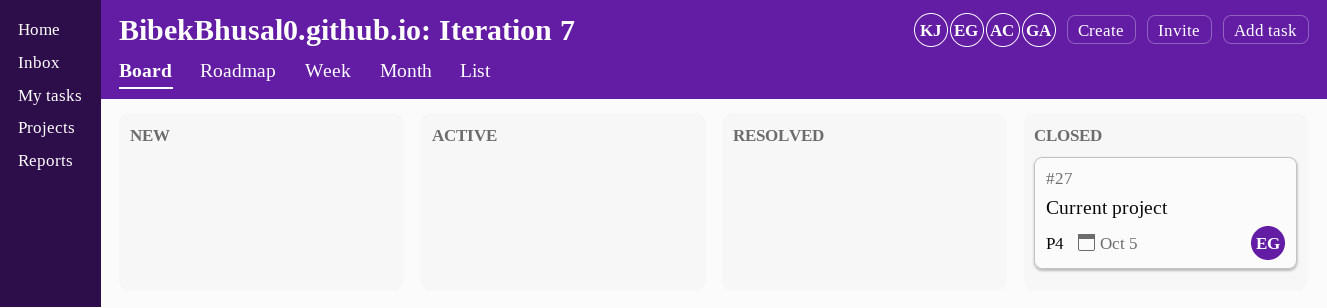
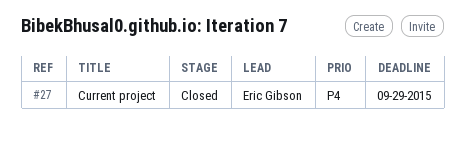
#27, due: Oct 5 -> Sep 29

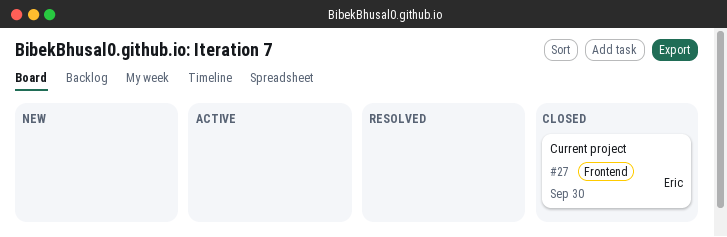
#27, due: Sep 29 -> Sep 30

